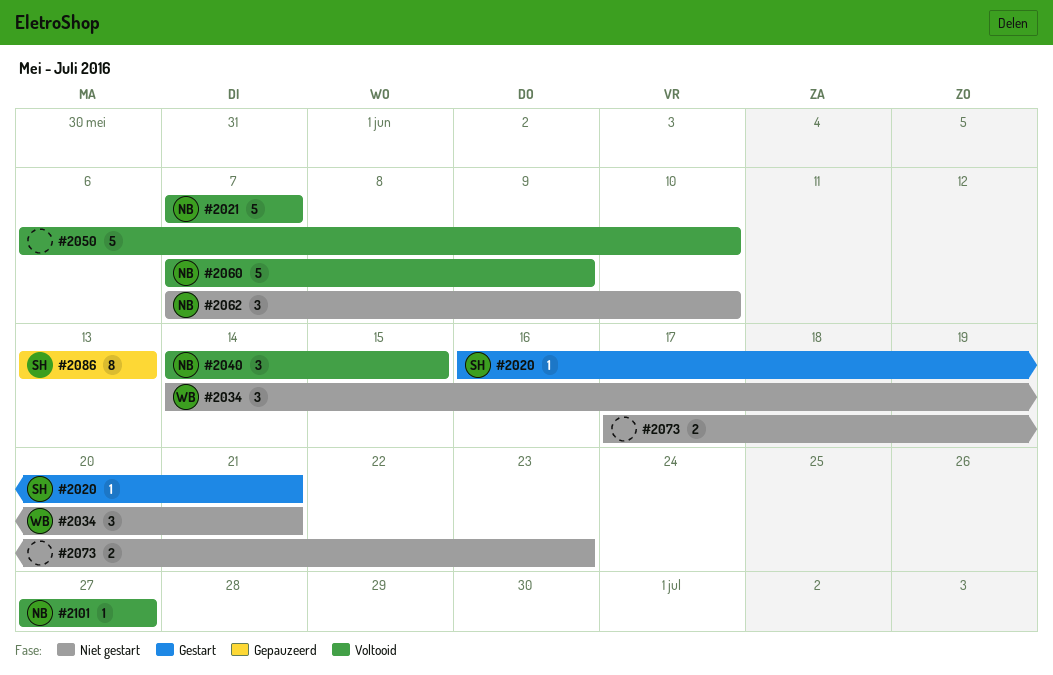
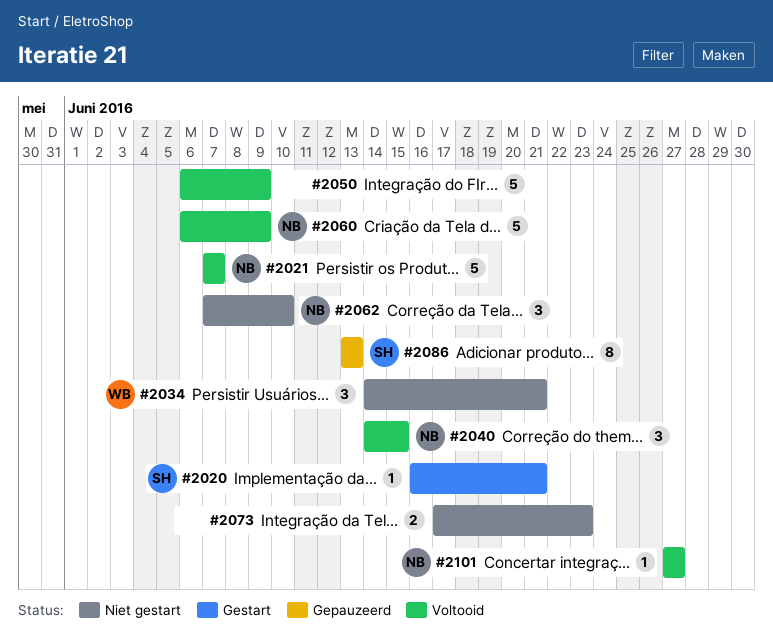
#2050, due: Jun 10 -> Jun 9
#2060, start: Jun 7 -> Jun 6

